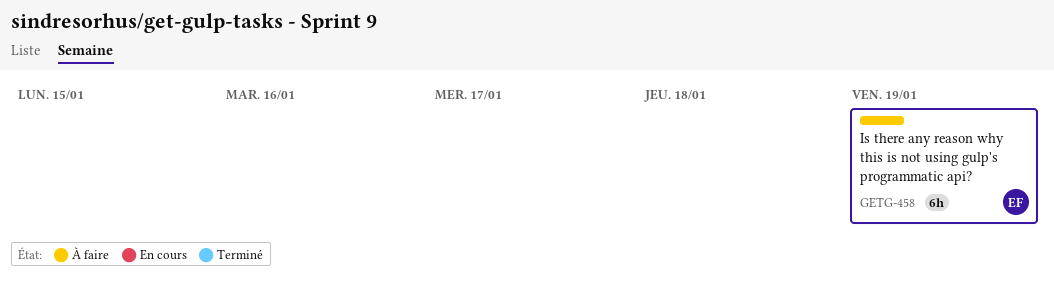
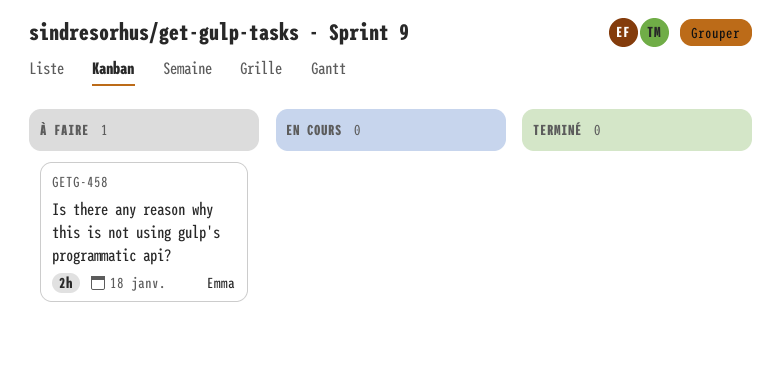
GETG-458, estimate: 6h -> 2h
GETG-458, due: Jan 19 -> Jan 18

